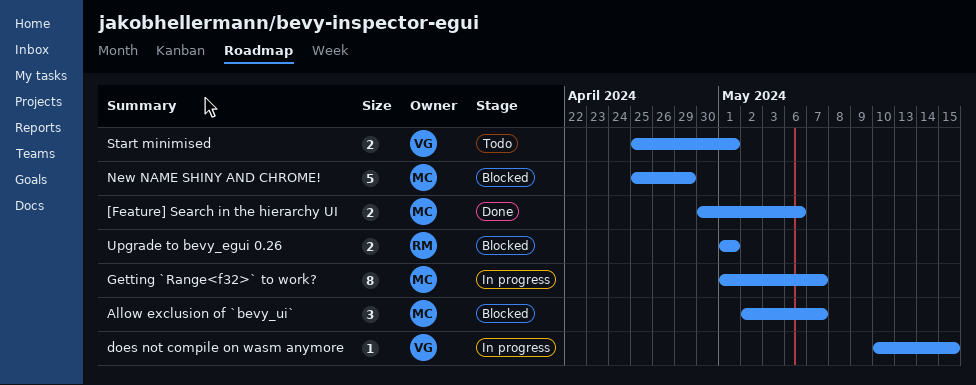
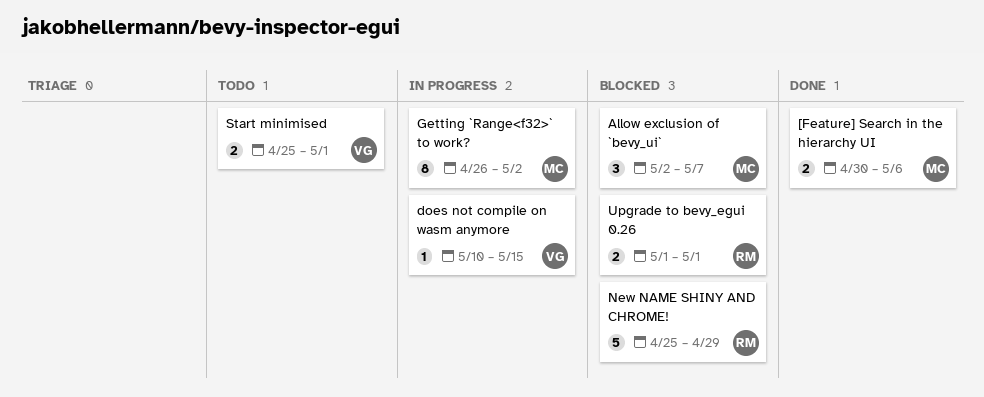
Getting `Range<f32>` to work?, start: May 1 -> Apr 26
Getting `Range<f32>` to work?, due: May 7 -> May 2
New NAME SHINY AND CHROME!, owner: MC -> RM

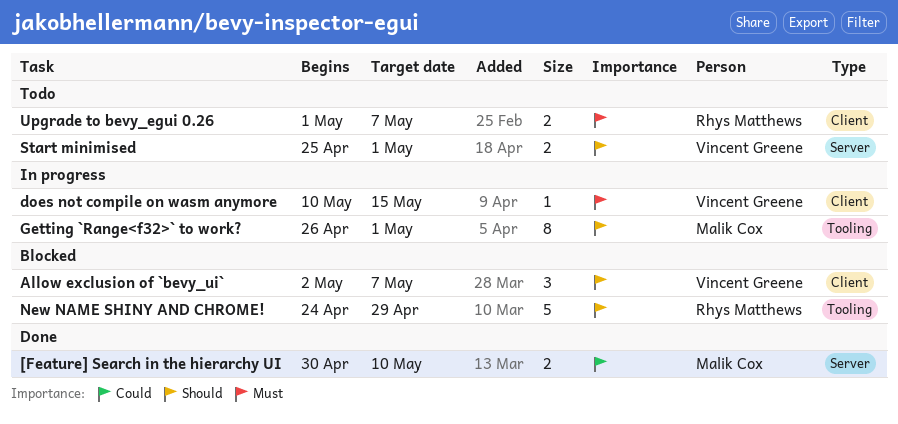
[Feature] Search in the hierarchy UI, due: May 6 -> May 10
Allow exclusion of `bevy_ui`, owner: Malik Cox -> Vincent Greene
Getting `Range<f32>` to work?, due: May 2 -> May 1
New NAME SHINY AND CHROME!, start: Apr 25 -> Apr 24
Upgrade to bevy_egui 0.26, status: Blocked -> Todo
Upgrade to bevy_egui 0.26, due: May 1 -> May 7

